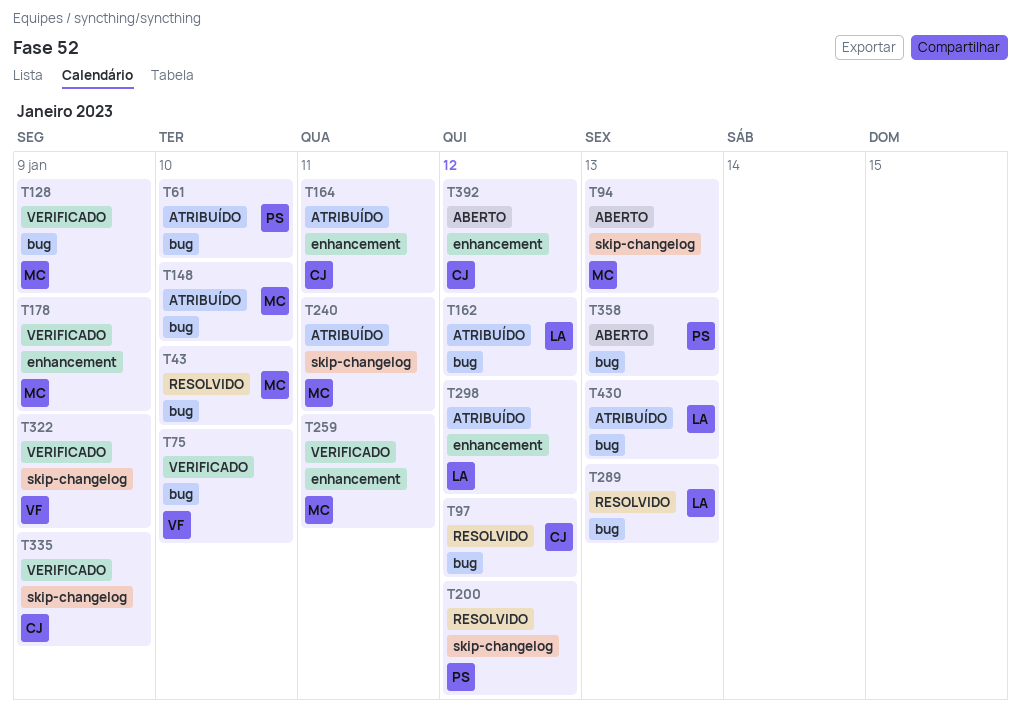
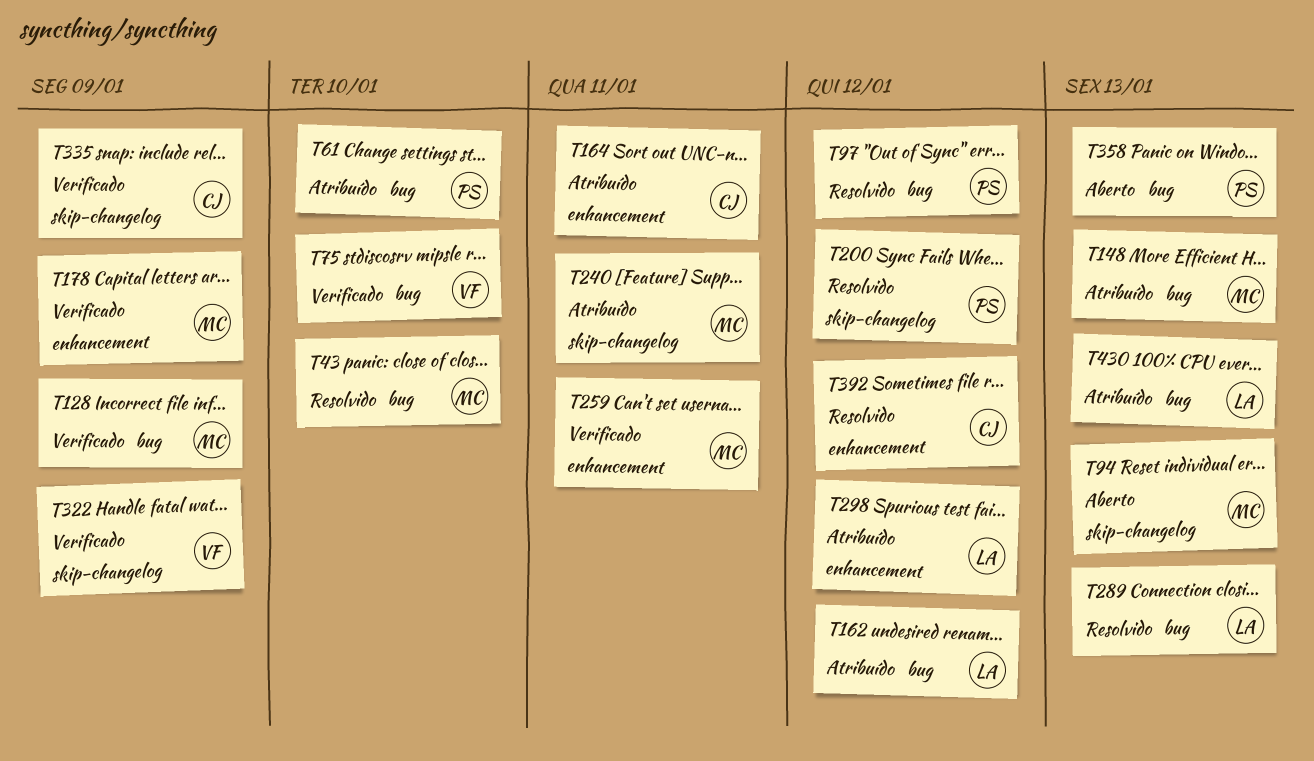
T97, owner: CJ -> PS
T148, due: Jan 10 -> Jan 13
T392, status: Aberto -> Resolvido

